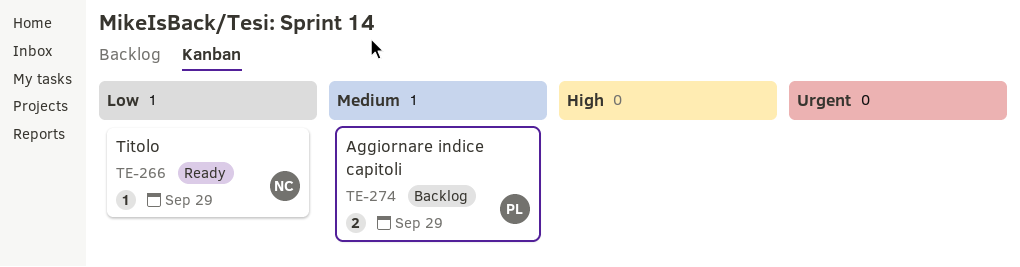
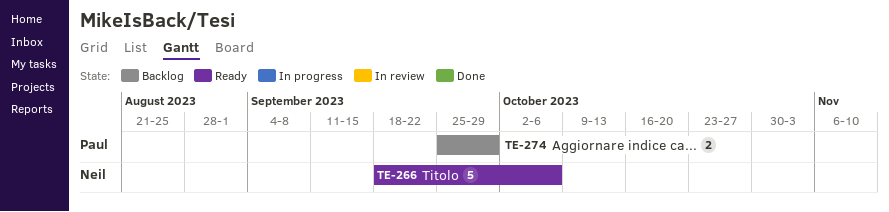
TE-266, estimate: 1 -> 5
TE-266, due: Sep 29 -> Oct 6

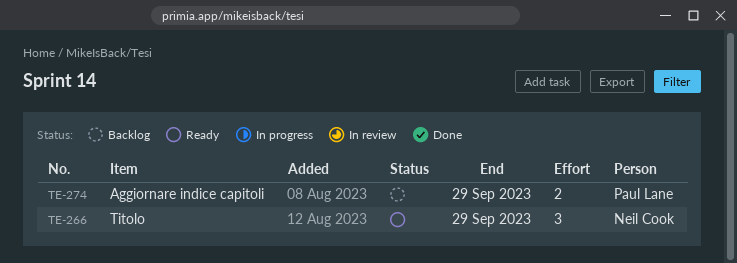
TE-266, estimate: 5 -> 3
TE-266, due: Oct 6 -> Sep 29

